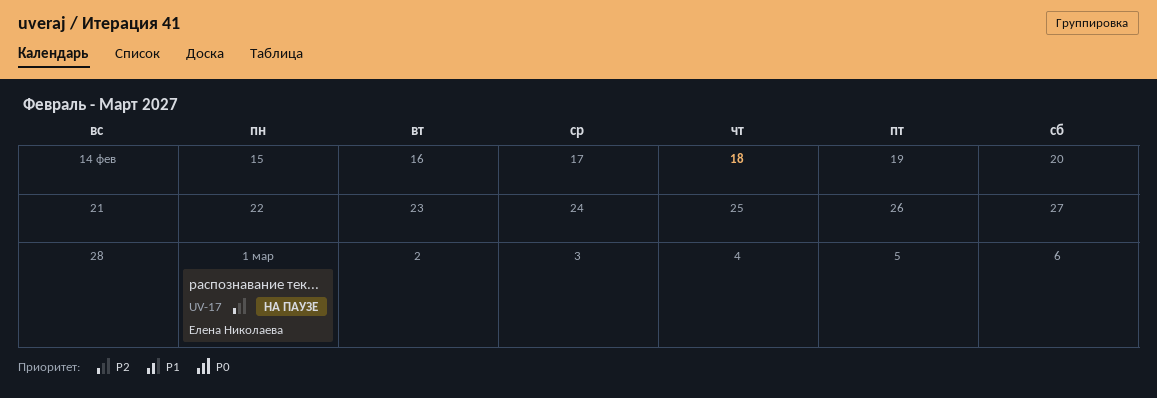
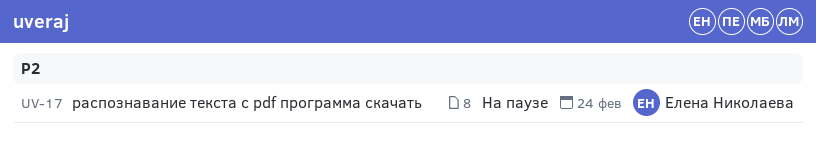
UV-17, due: Mar 1 -> Feb 24

